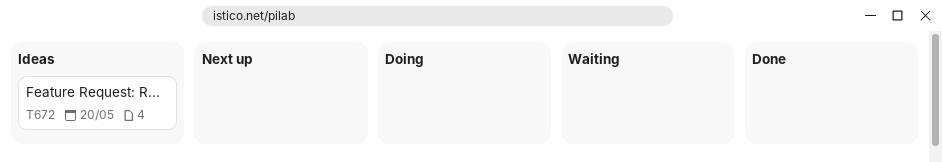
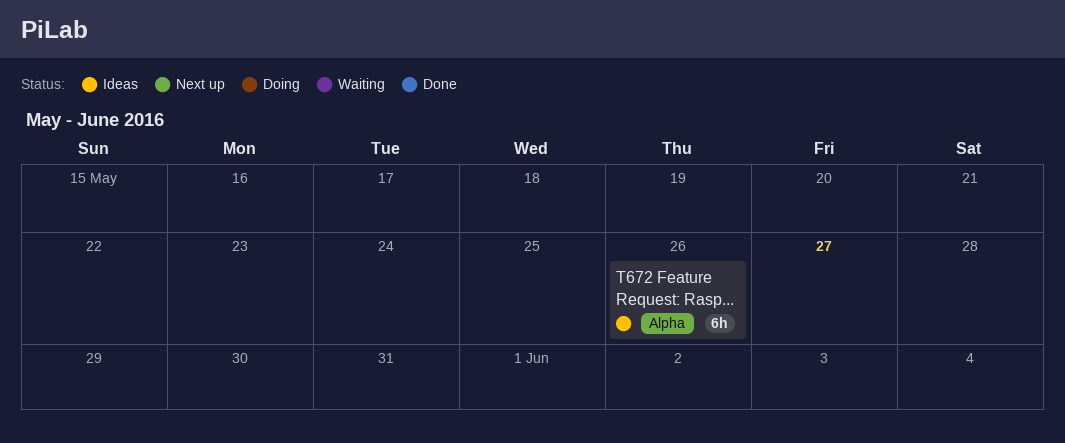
T672, due: May 20 -> May 26

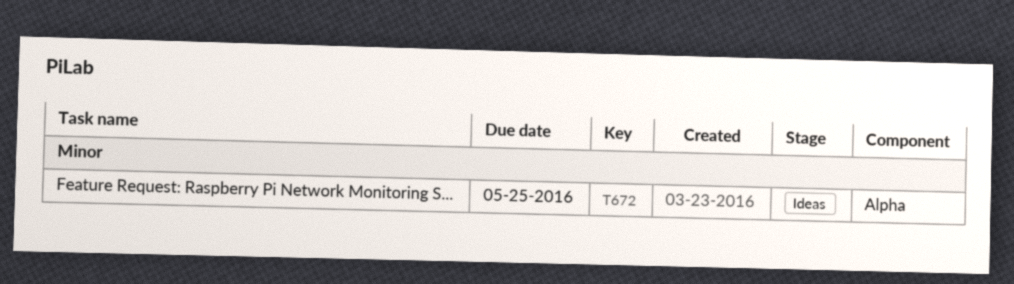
T672, due: May 26 -> May 25

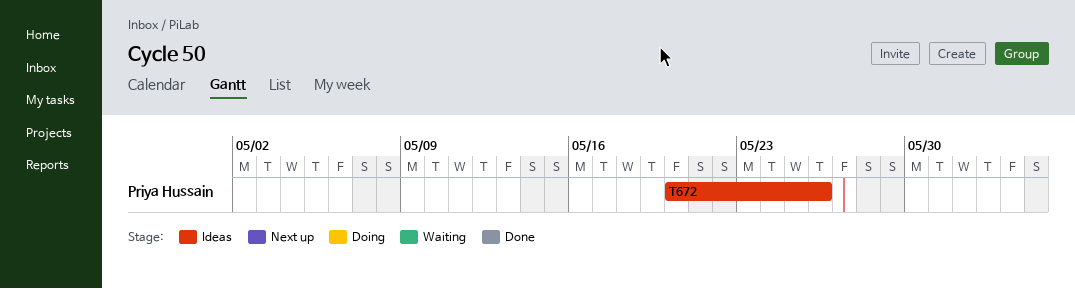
T672, due: May 25 -> May 26

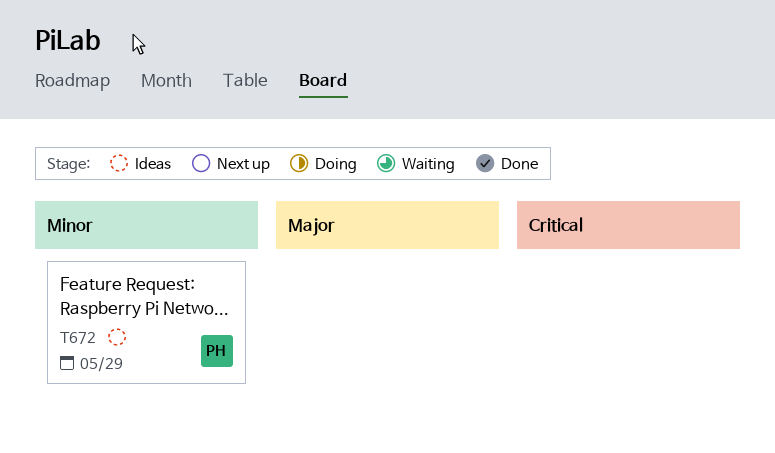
T672, due: May 26 -> May 29

